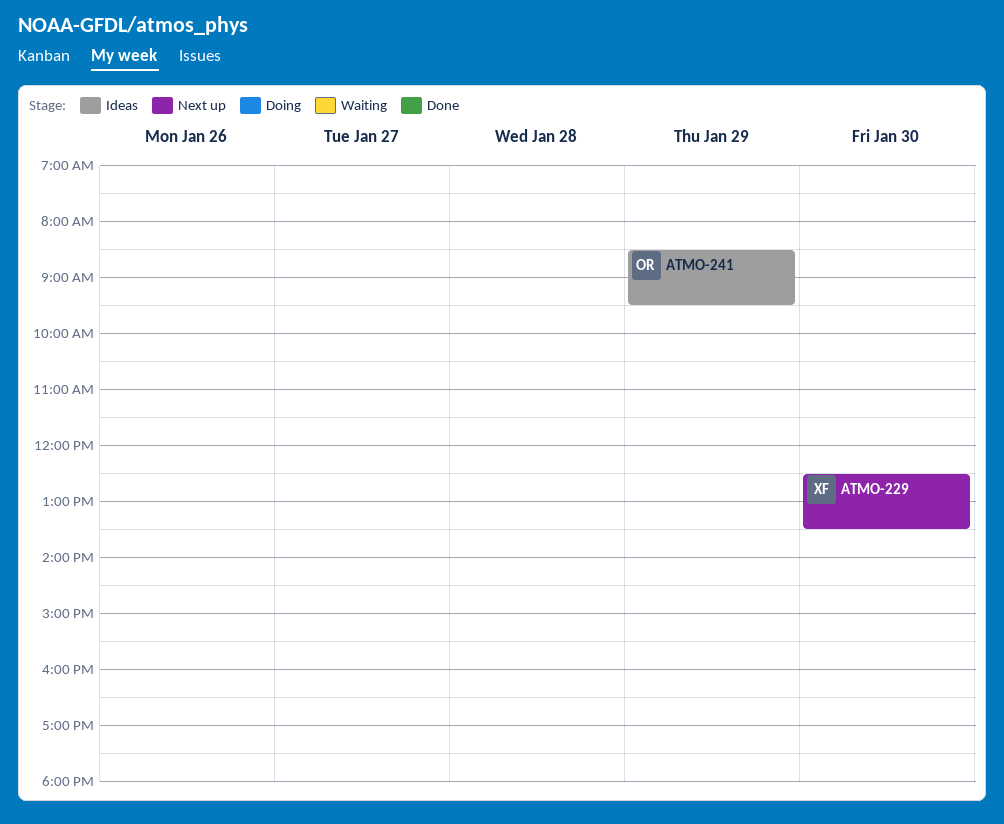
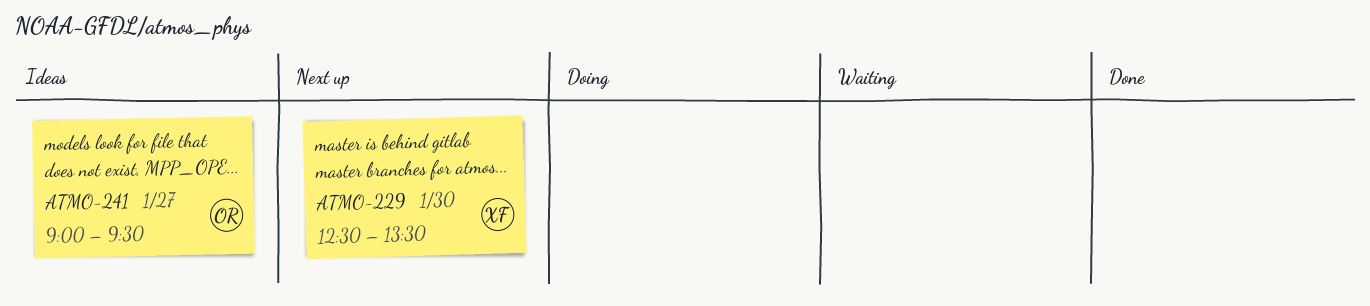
ATMO-241, day: Jan 29 -> Jan 27
ATMO-241, begins: 08:30 -> 09:00

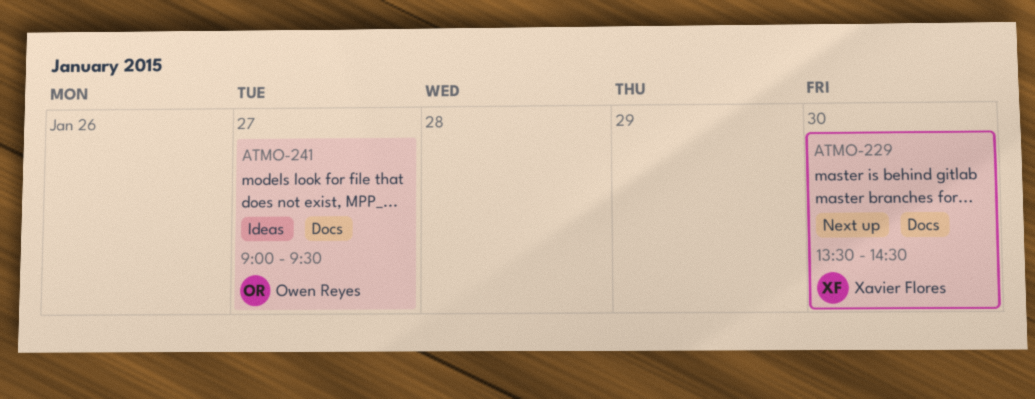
ATMO-229, begins: 12:30 -> 13:30
ATMO-229, ends: 13:30 -> 14:30

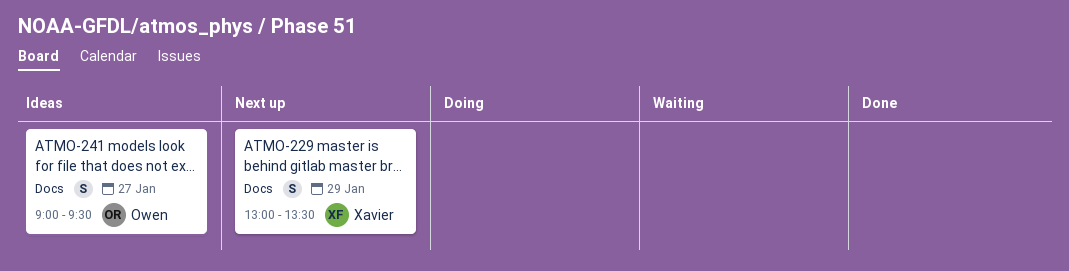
ATMO-229, day: Jan 30 -> Jan 29
ATMO-229, begins: 13:30 -> 13:00
ATMO-229, ends: 14:30 -> 13:30

